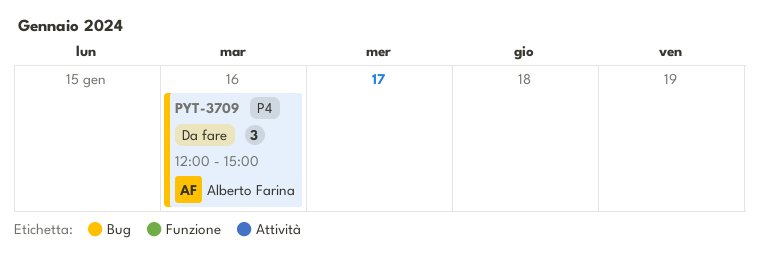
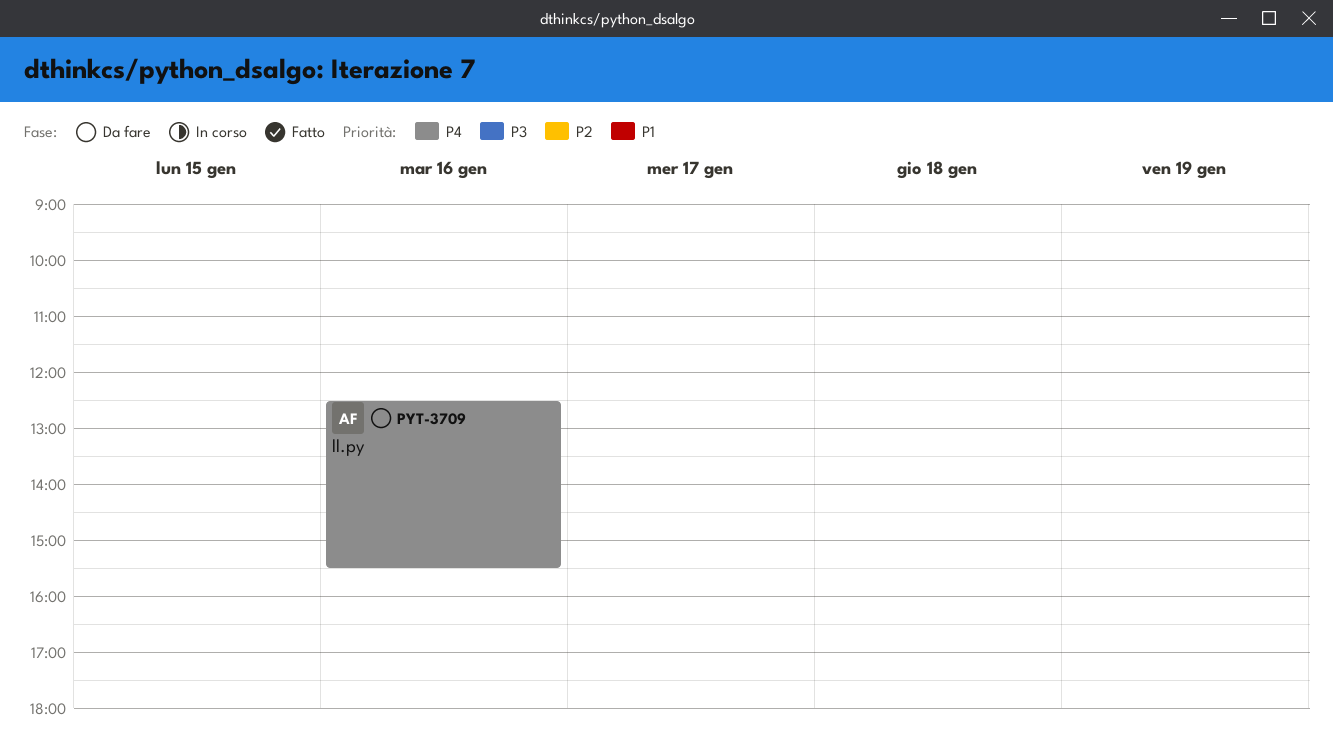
PYT-3709, begins: 12:00 -> 12:30
PYT-3709, ends: 15:00 -> 15:30

